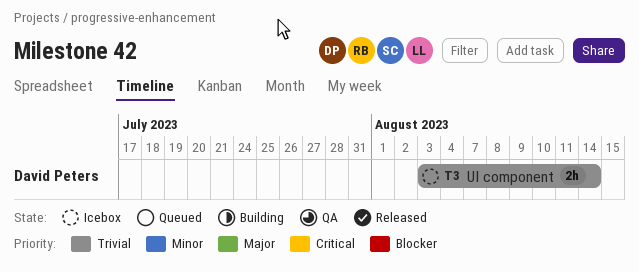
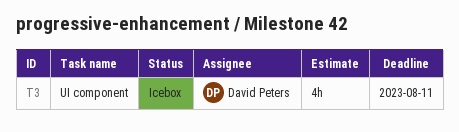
T3, estimate: 2h -> 4h
T3, due: Aug 14 -> Aug 11

